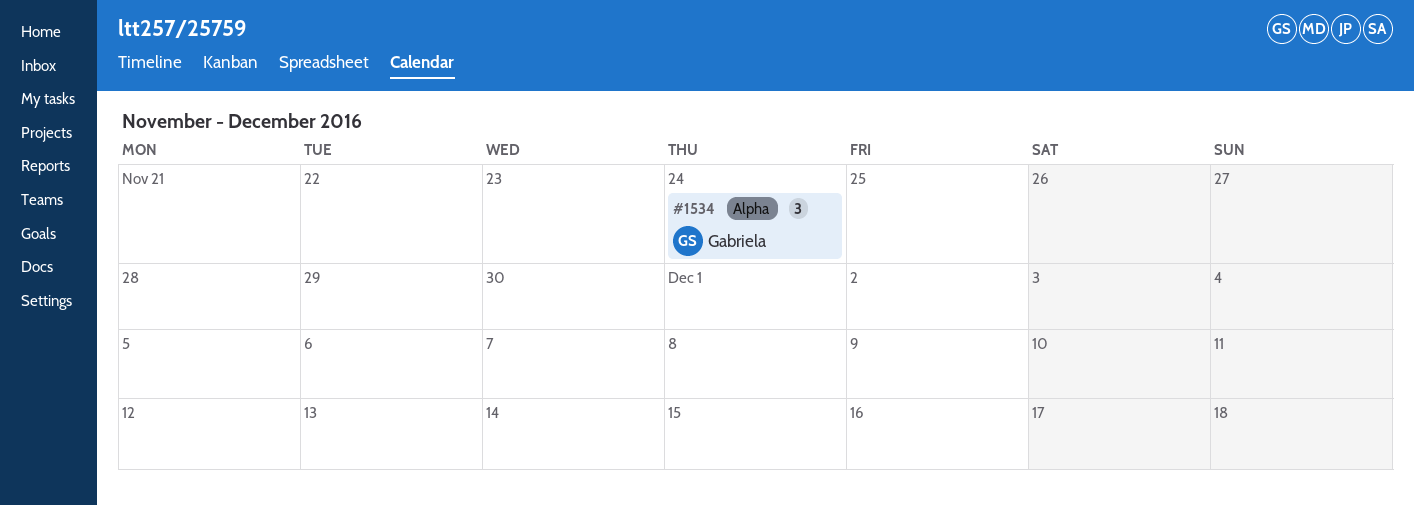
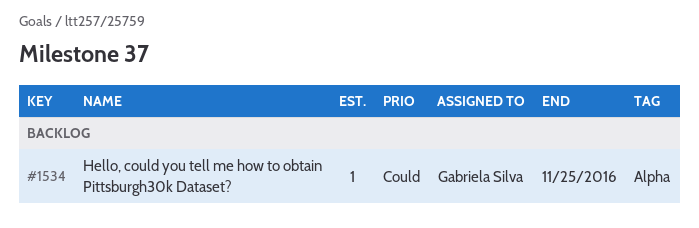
#1534, estimate: 3 -> 1
#1534, due: Nov 24 -> Nov 25

